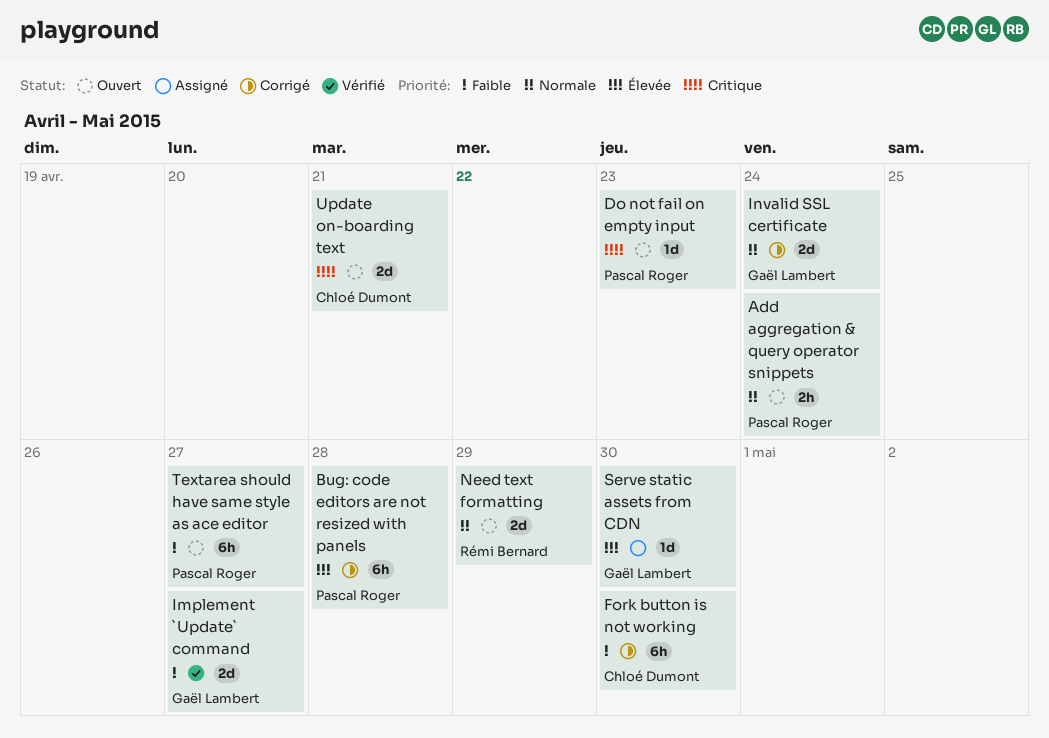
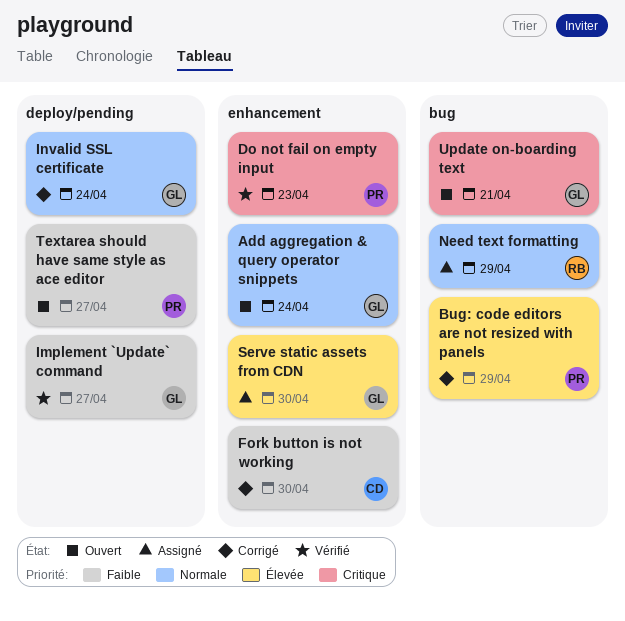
Add aggregation & query operator snippets, owner: Pascal Roger -> Gaël Lambert
Bug: code editors are not resized with panels, due: Apr 28 -> Apr 29
Do not fail on empty input, status: Ouvert -> Vérifié
Need text formatting, status: Ouvert -> Assigné
Update on-boarding text, owner: Chloé Dumont -> Gaël Lambert

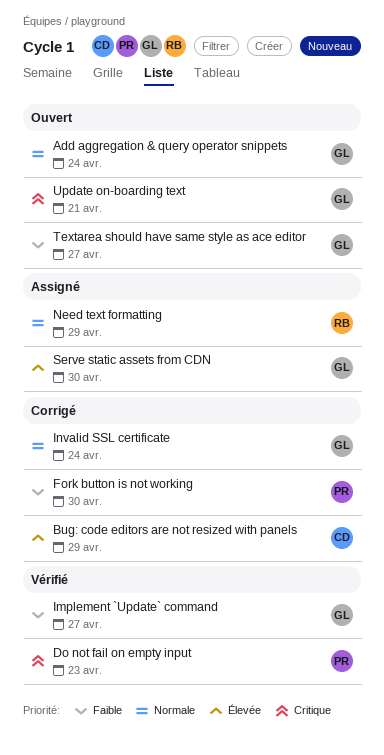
Bug: code editors are not resized with panels, owner: PR -> CD
Fork button is not working, owner: CD -> PR
Textarea should have same style as ace editor, owner: PR -> GL

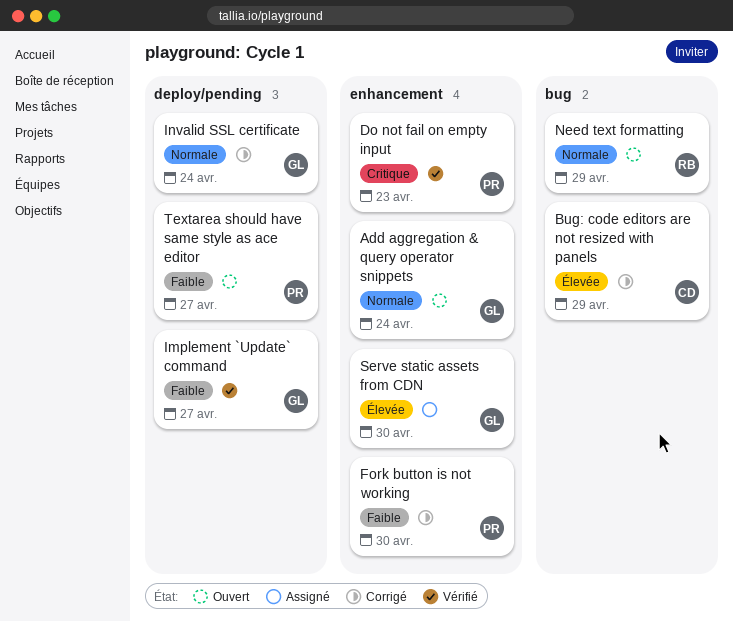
Need text formatting, status: Assigné -> Ouvert
Textarea should have same style as ace editor, owner: GL -> PR
Update on-boarding text: present -> none

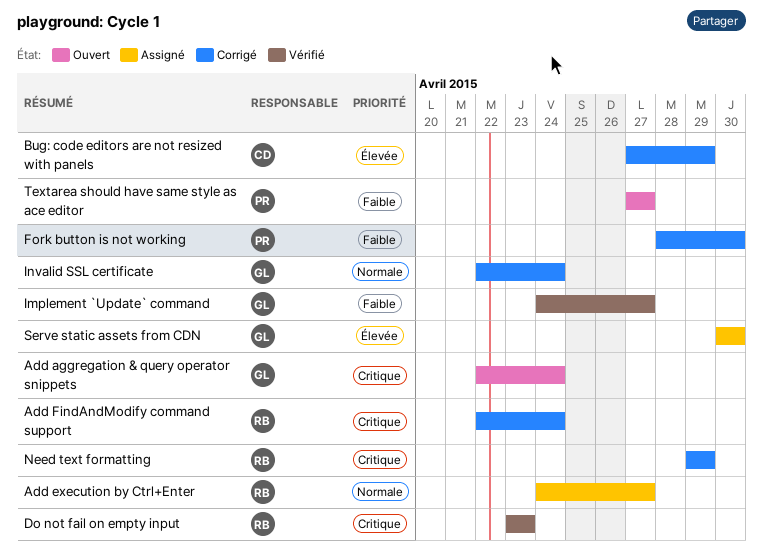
Add aggregation & query operator snippets, priority: Normale -> Critique
Add execution by Ctrl+Enter: none -> present
Add FindAndModify command support: none -> present
Do not fail on empty input, owner: PR -> RB
Need text formatting, status: Ouvert -> Corrigé
Need text formatting, priority: Normale -> Critique

